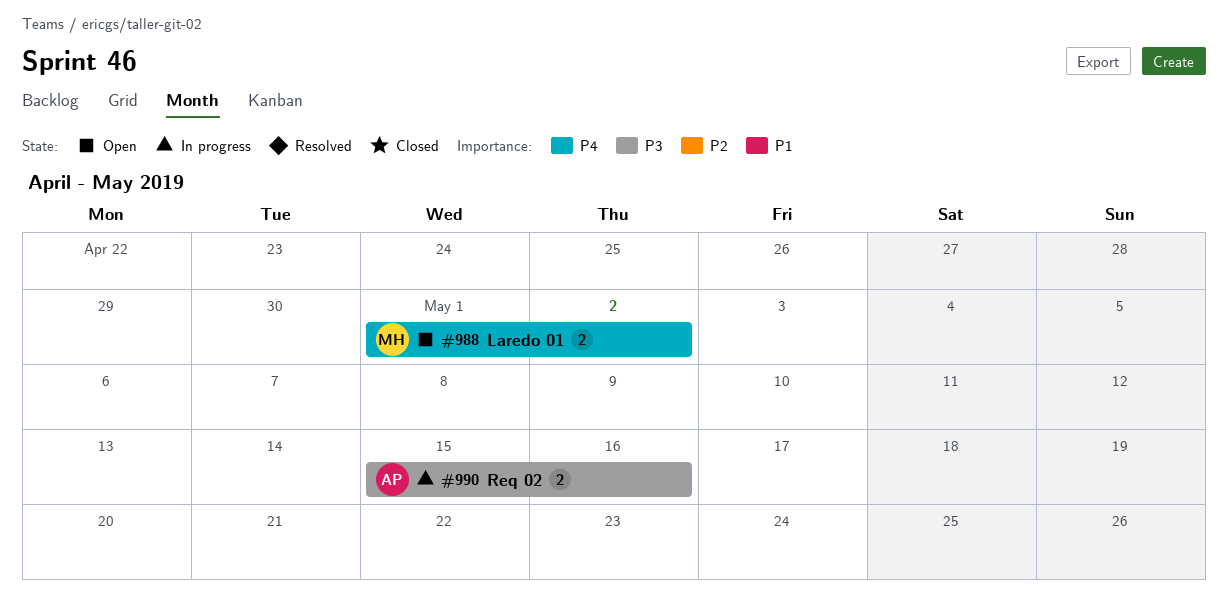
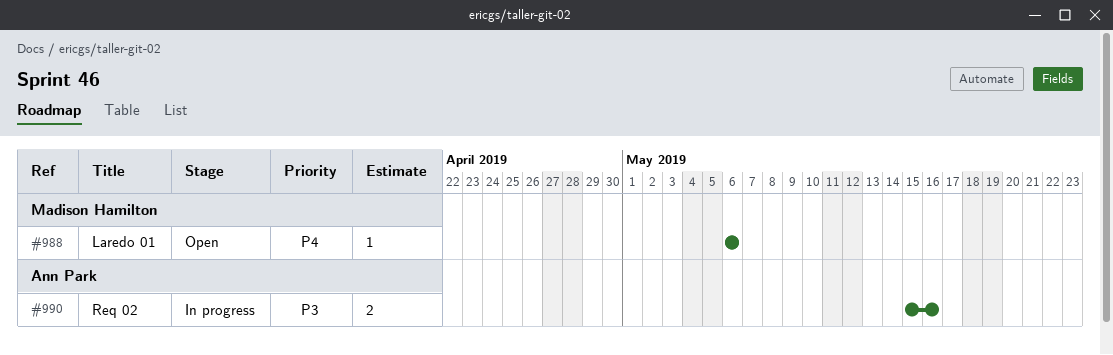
#988, estimate: 2 -> 1
#988, start: May 1 -> May 6
#988, due: May 2 -> May 6

